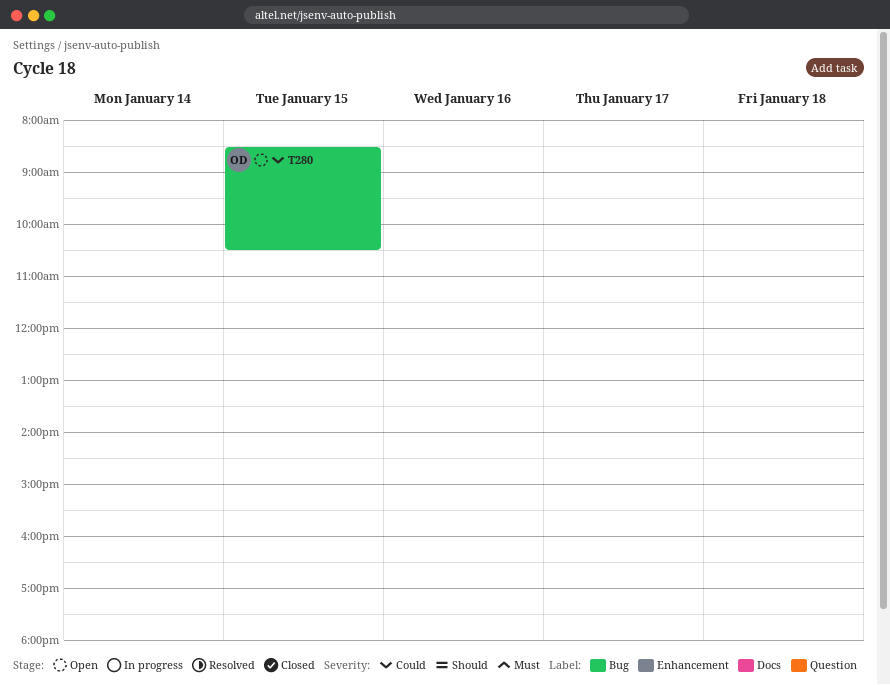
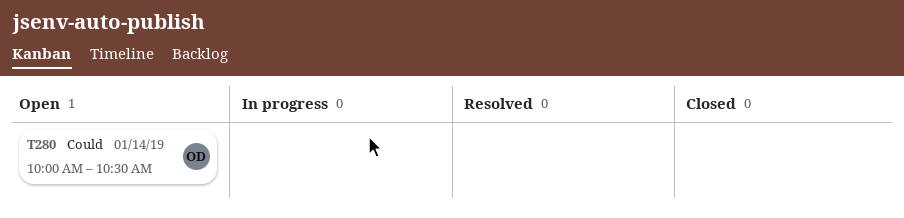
T280, day: Jan 15 -> Jan 14
T280, begins: 08:30 -> 10:00

